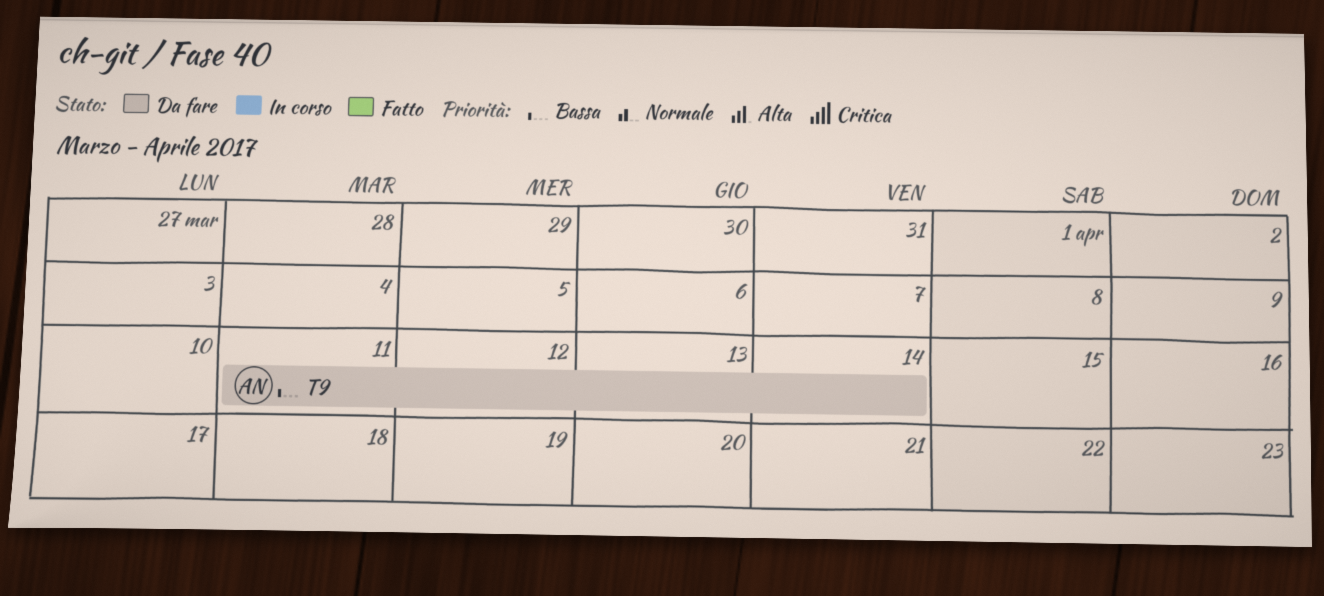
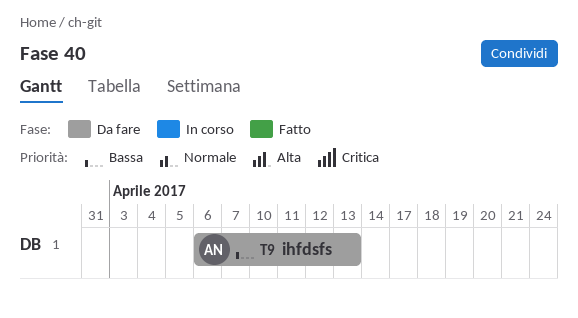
T9, start: Apr 11 -> Apr 6
T9, due: Apr 14 -> Apr 13

